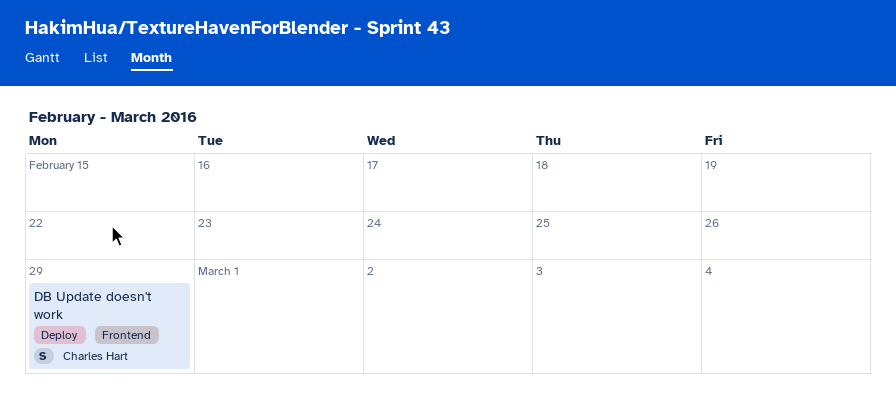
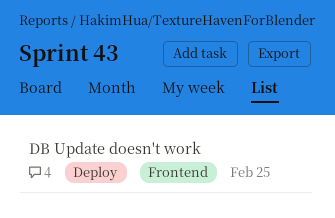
DB Update doesn't work, due: Feb 29 -> Feb 25

